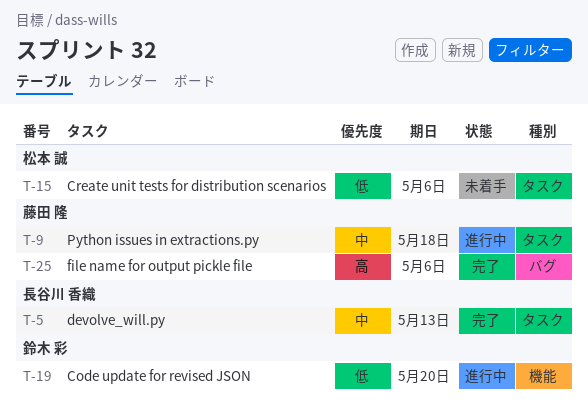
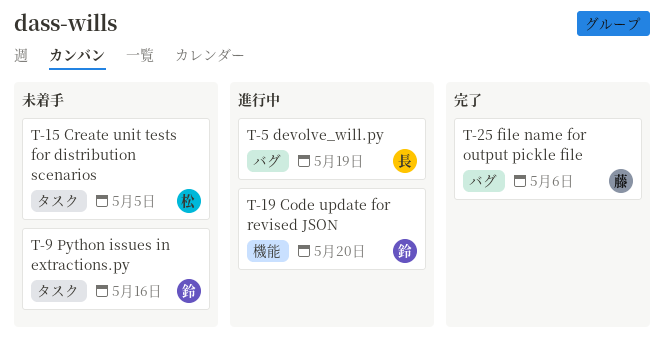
T-5, status: 完了 -> 進行中
T-5, label: タスク -> バグ
T-5, due: May 13 -> May 19
T-9, status: 進行中 -> 未着手
T-9, owner: 藤田 隆 -> 鈴木 彩
T-9, due: May 18 -> May 16
T-15, due: May 6 -> May 5

